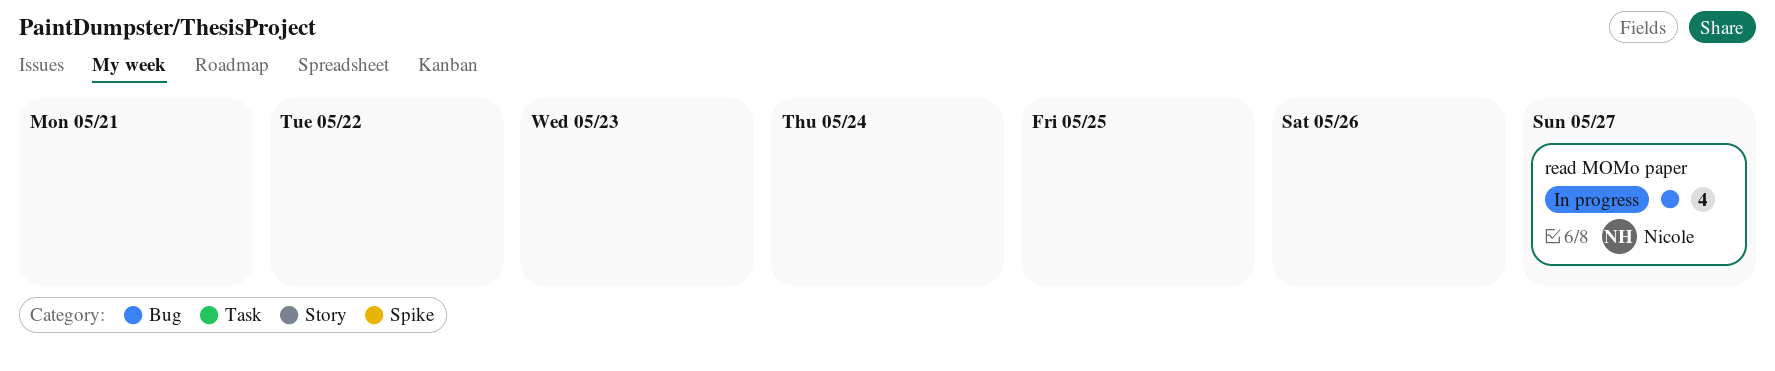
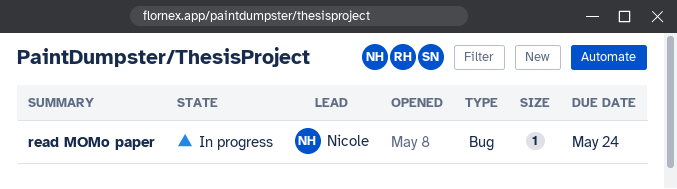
read MOMo paper, estimate: 4 -> 1
read MOMo paper, due: May 27 -> May 24

